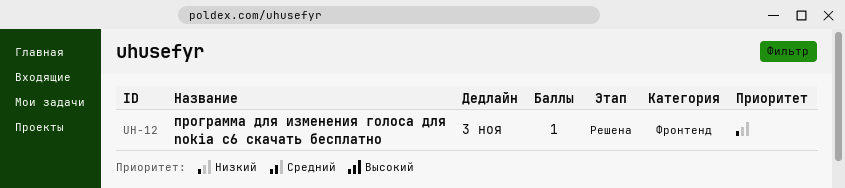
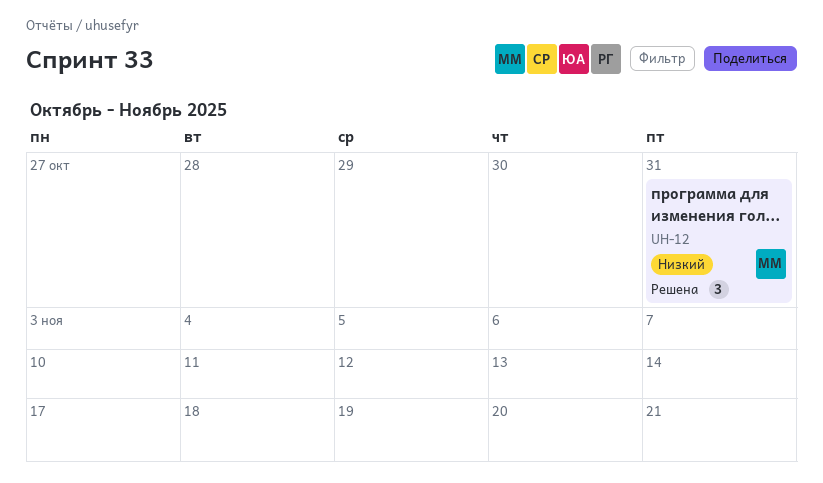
UH-12, estimate: 1 -> 3
UH-12, due: Nov 3 -> Oct 31

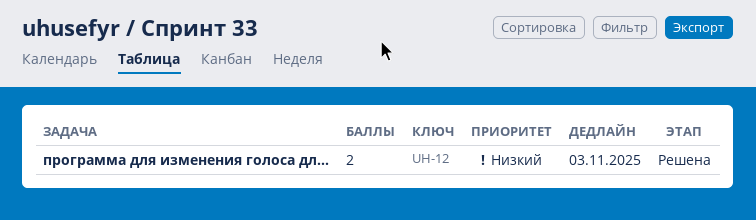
UH-12, estimate: 3 -> 2
UH-12, due: Oct 31 -> Nov 3

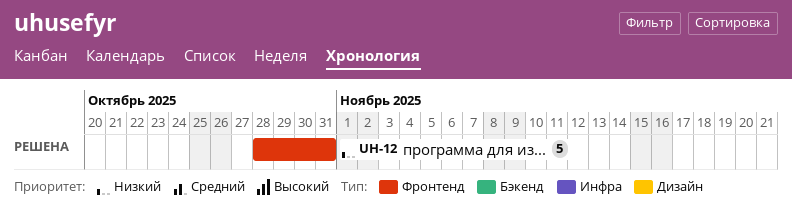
UH-12, estimate: 2 -> 5
UH-12, due: Nov 3 -> Oct 31

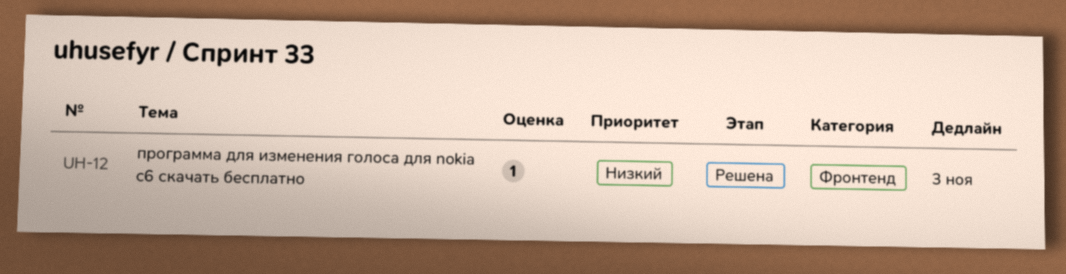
UH-12, estimate: 5 -> 1
UH-12, due: Oct 31 -> Nov 3

